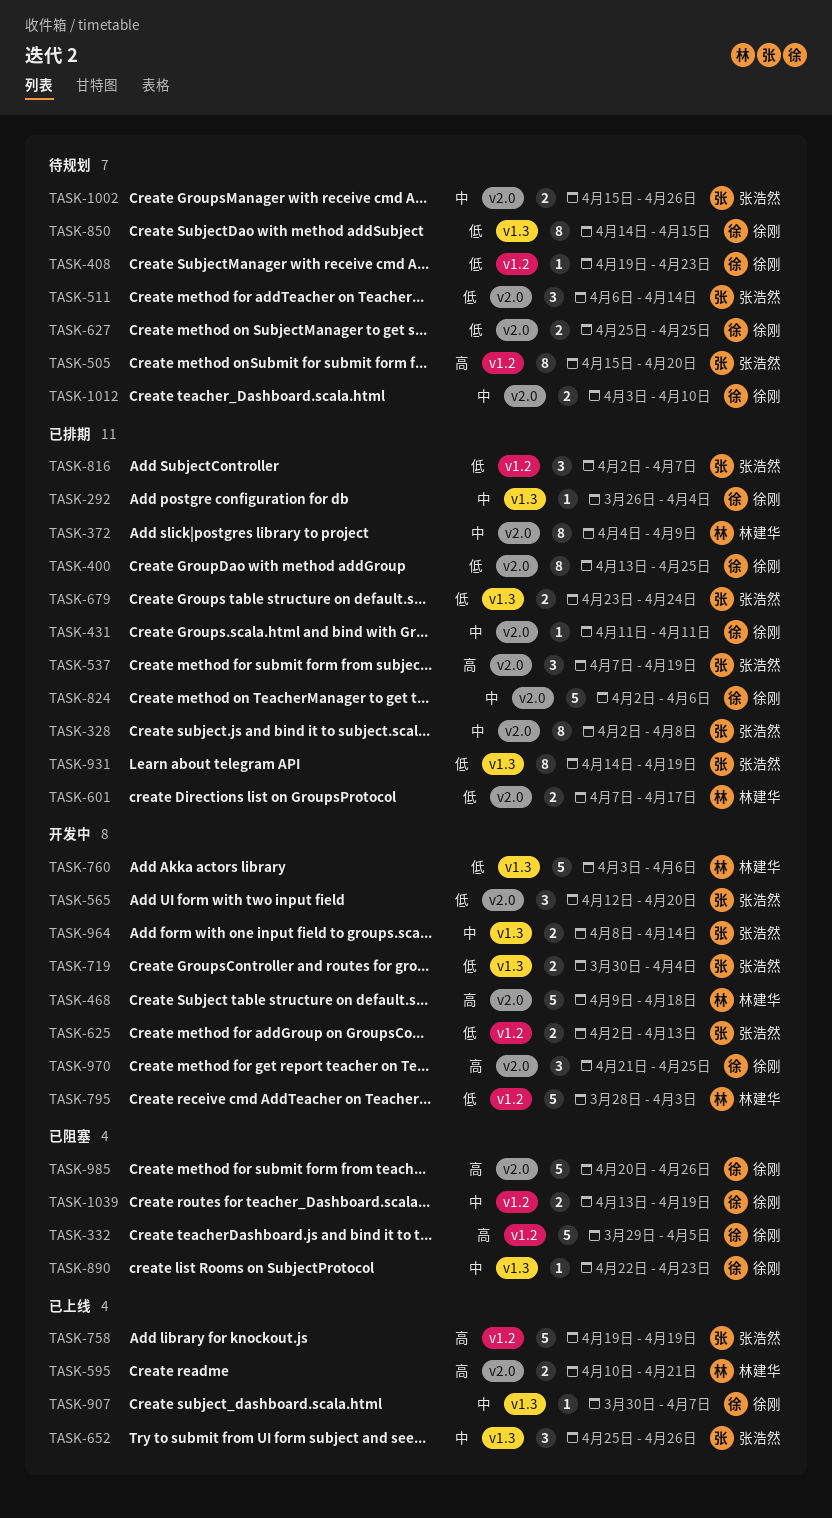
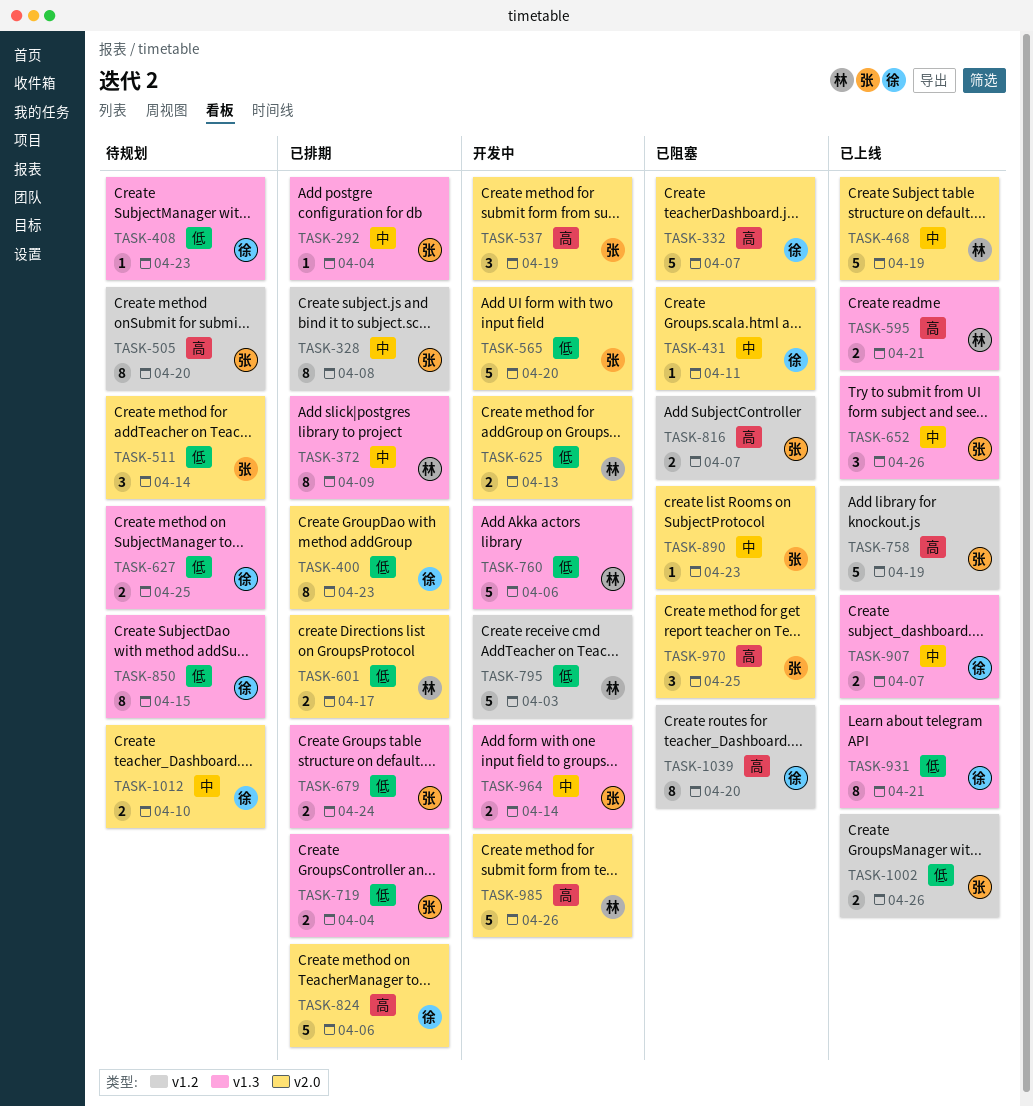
TASK-292, owner: 徐刚 -> 张浩然
TASK-328, label: v2.0 -> v1.2
TASK-332, label: v1.2 -> v2.0
TASK-332, due: Apr 5 -> Apr 7
TASK-372, label: v2.0 -> v1.3
TASK-400, due: Apr 25 -> Apr 23
TASK-408, label: v1.2 -> v1.3
TASK-431, status: 已排期 -> 已阻塞
TASK-468, status: 开发中 -> 已上线
TASK-468, priority: 高 -> 中
TASK-468, due: Apr 18 -> Apr 19
TASK-537, status: 已排期 -> 开发中
TASK-565, estimate: 3 -> 5
TASK-595, label: v2.0 -> v1.3
TASK-625, owner: 张浩然 -> 林建华
TASK-625, label: v1.2 -> v2.0
TASK-627, label: v2.0 -> v1.3
TASK-719, status: 开发中 -> 已排期
TASK-816, status: 已排期 -> 已阻塞
TASK-816, priority: 低 -> 高
TASK-816, estimate: 3 -> 2
TASK-824, priority: 中 -> 高
TASK-890, owner: 徐刚 -> 张浩然
TASK-890, label: v1.3 -> v2.0
TASK-907, estimate: 1 -> 2
TASK-931, status: 已排期 -> 已上线
TASK-931, owner: 张浩然 -> 徐刚
TASK-931, due: Apr 19 -> Apr 21
TASK-970, status: 开发中 -> 已阻塞
TASK-970, owner: 徐刚 -> 张浩然
TASK-985, status: 已阻塞 -> 开发中
TASK-985, owner: 徐刚 -> 林建华
TASK-1002, status: 待规划 -> 已上线
TASK-1002, priority: 中 -> 低
TASK-1002, label: v2.0 -> v1.2
TASK-1039, priority: 中 -> 高
TASK-1039, estimate: 2 -> 8
TASK-1039, due: Apr 19 -> Apr 20

